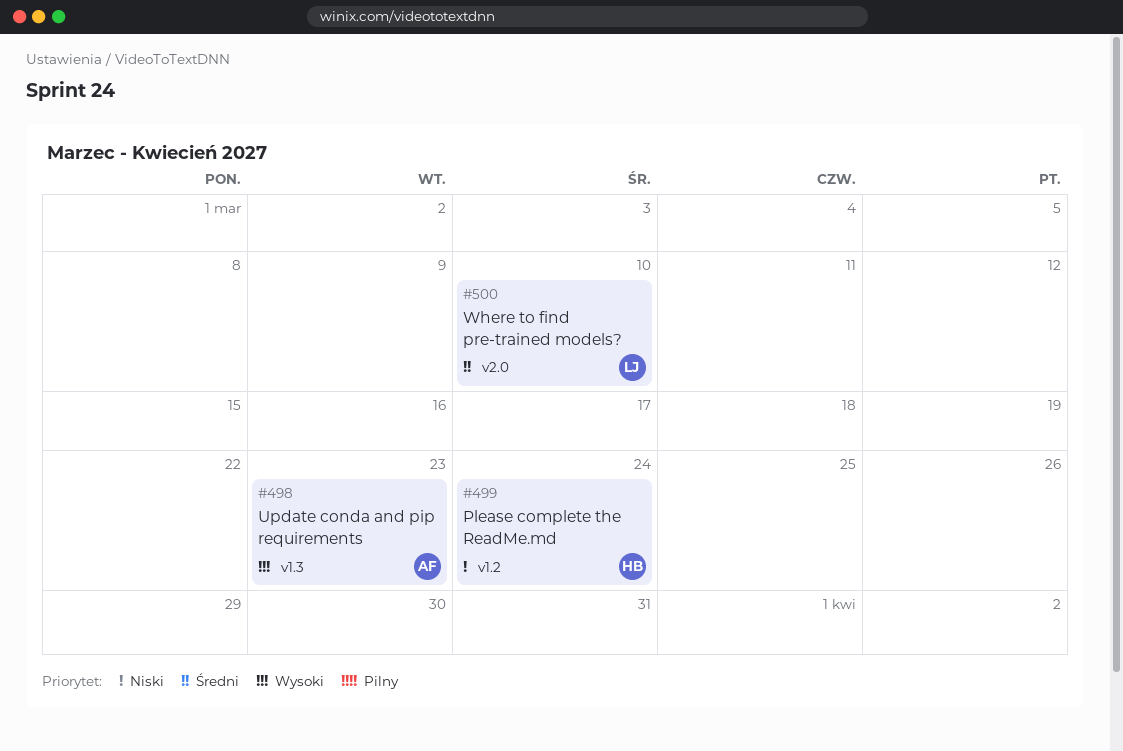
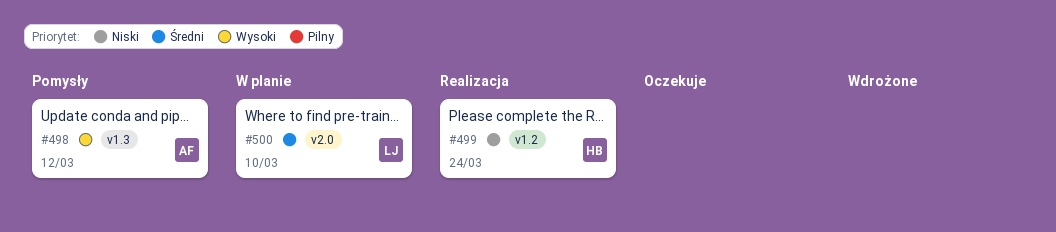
#498, due: Mar 23 -> Mar 12

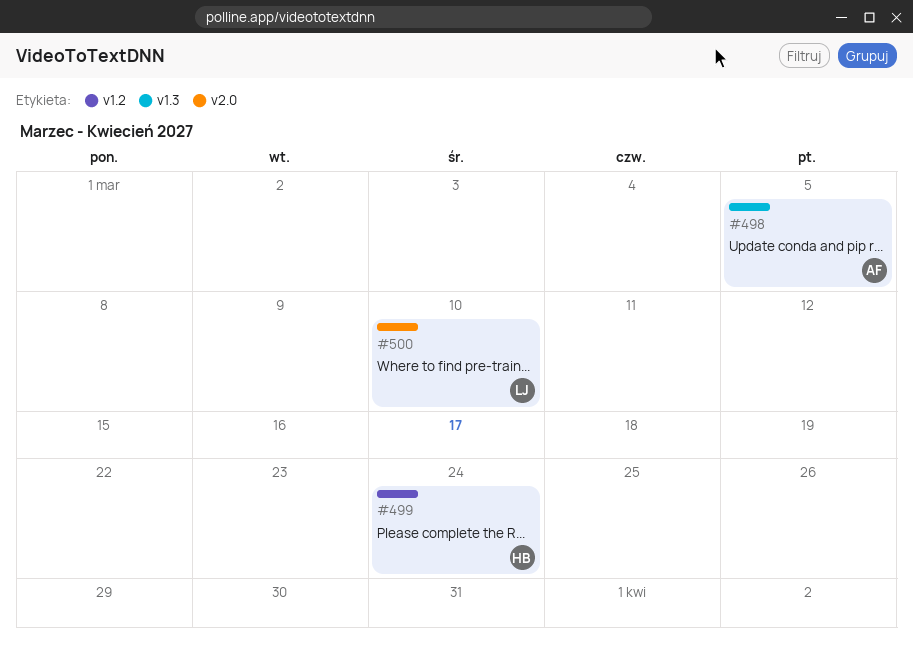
#498, due: Mar 12 -> Mar 5

